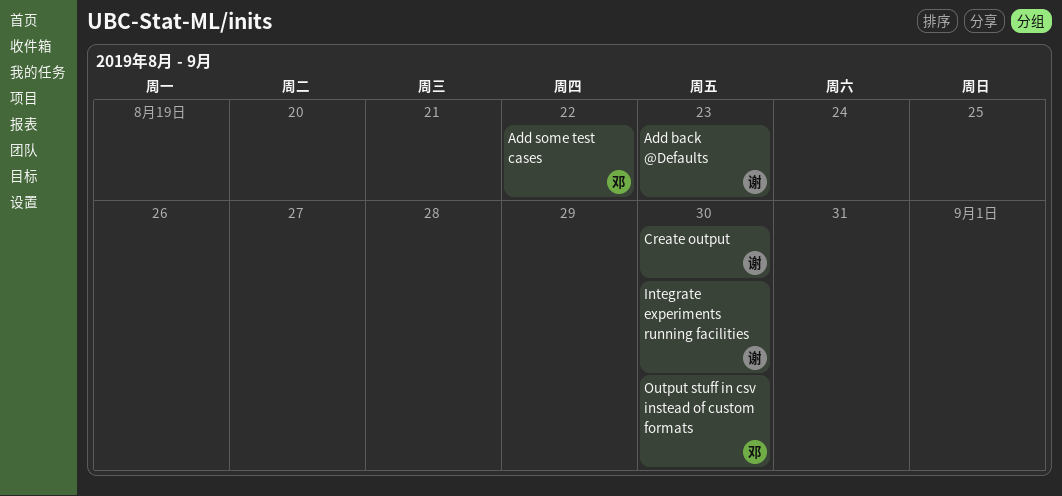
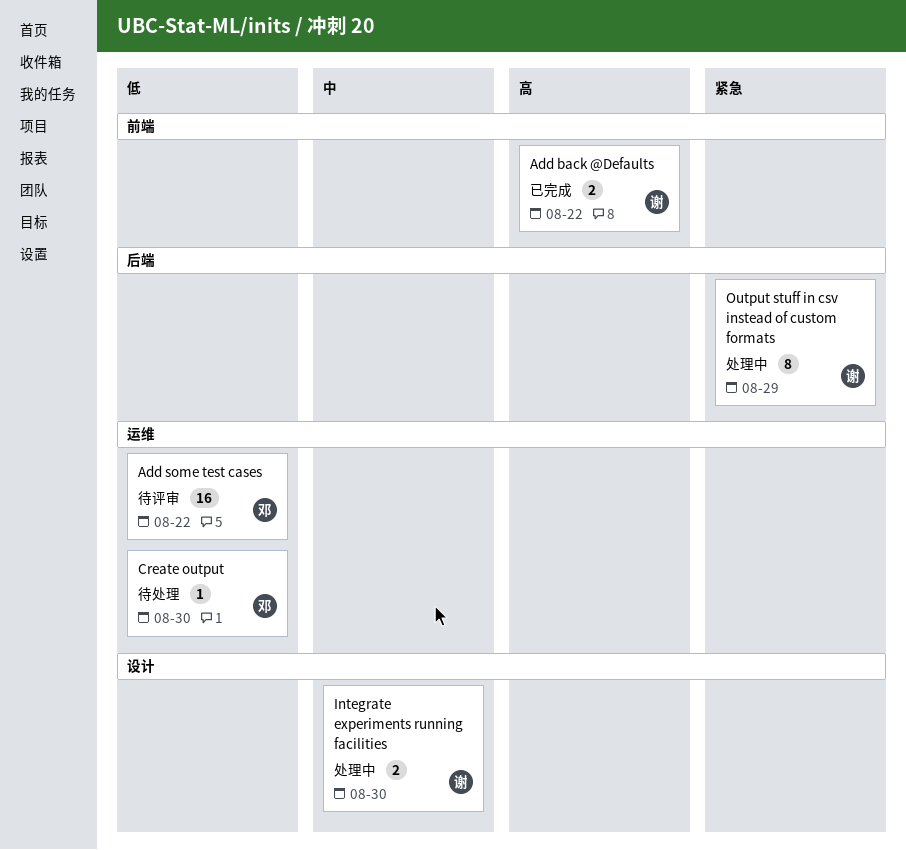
Add back @Defaults, due: Aug 23 -> Aug 22
Create output, owner: 谢 -> 邓
Output stuff in csv instead of custom formats, owner: 邓 -> 谢
Output stuff in csv instead of custom formats, due: Aug 30 -> Aug 29

